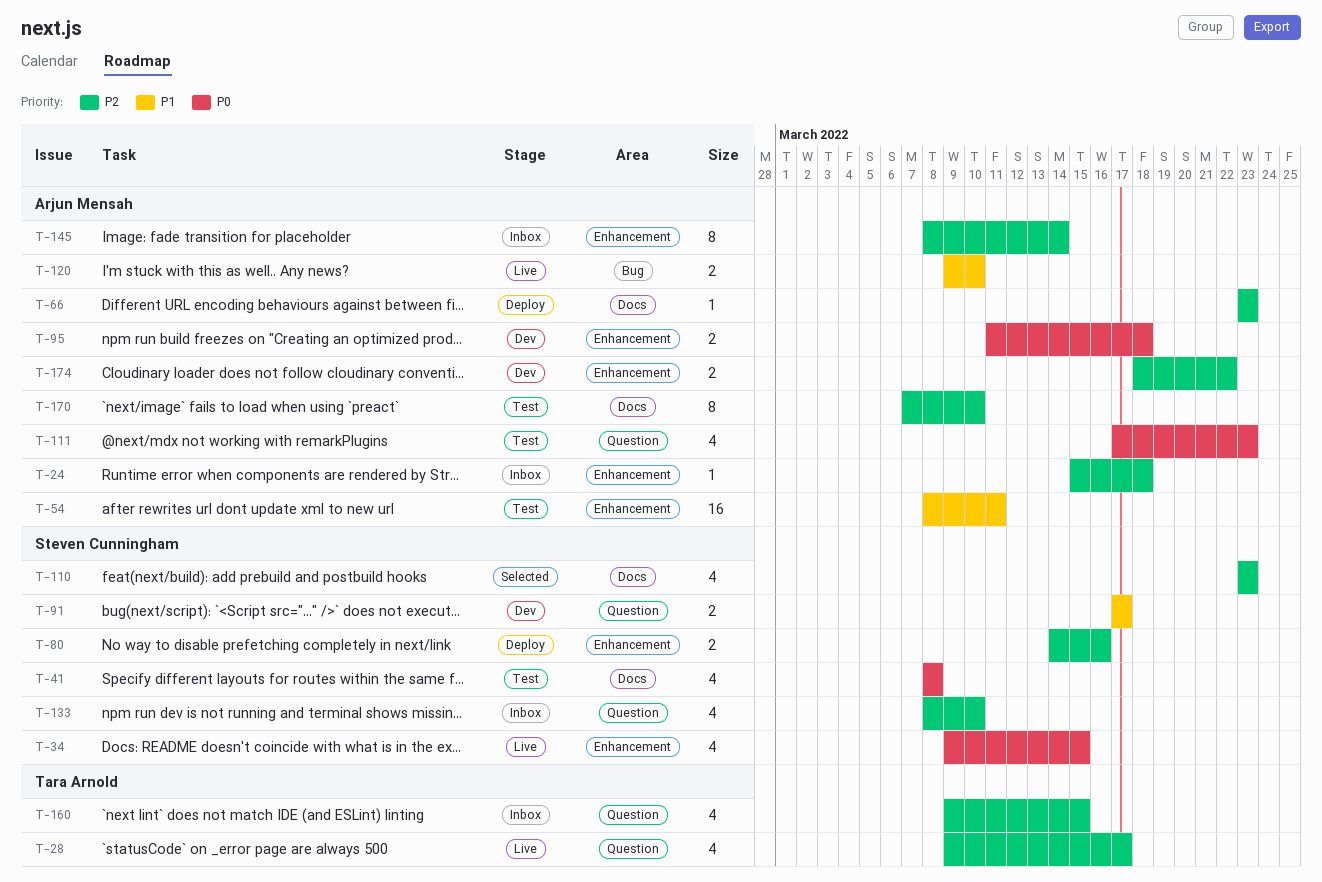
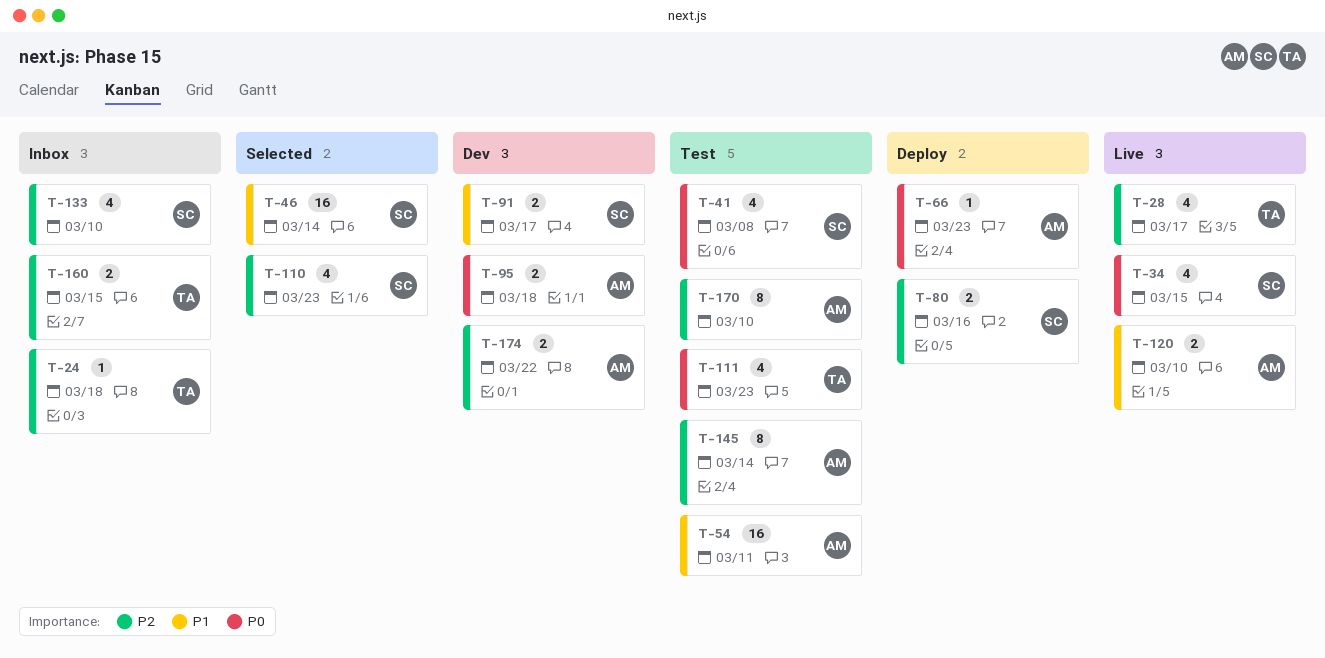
T-24, owner: Arjun Mensah -> Tara Arnold
T-46: none -> present
T-66, priority: P2 -> P0
T-111, owner: Arjun Mensah -> Tara Arnold
T-145, status: Inbox -> Test
T-160, estimate: 4 -> 2

